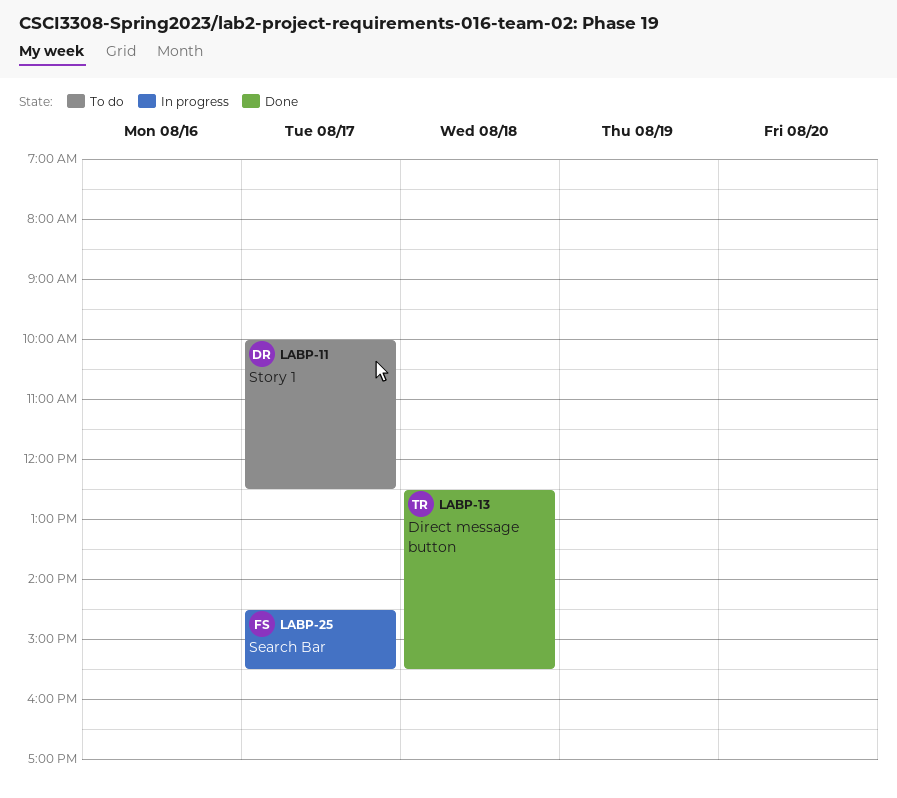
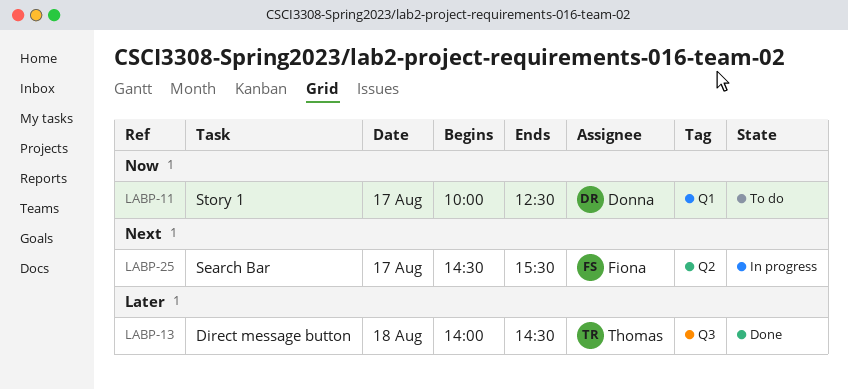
LABP-13, begins: 12:30 -> 14:00
LABP-13, ends: 15:30 -> 14:30

